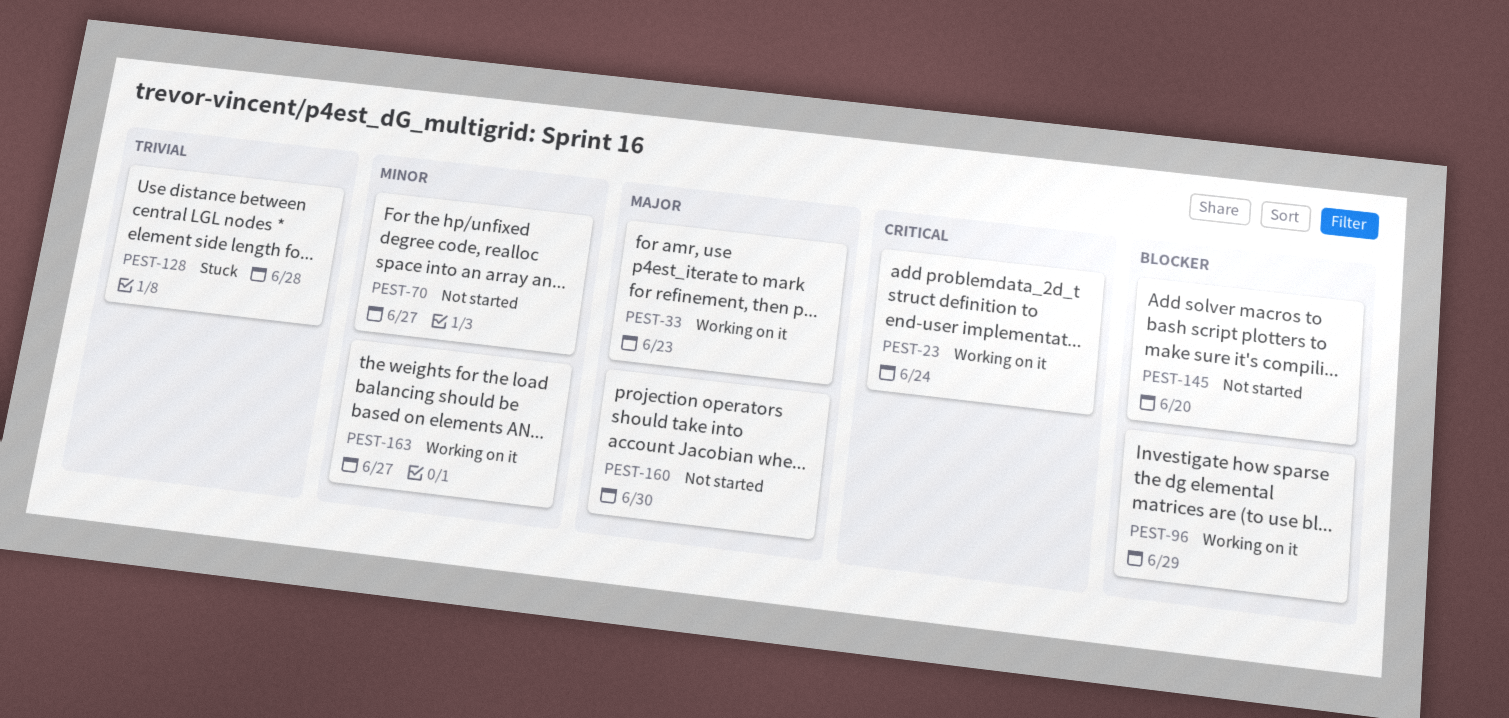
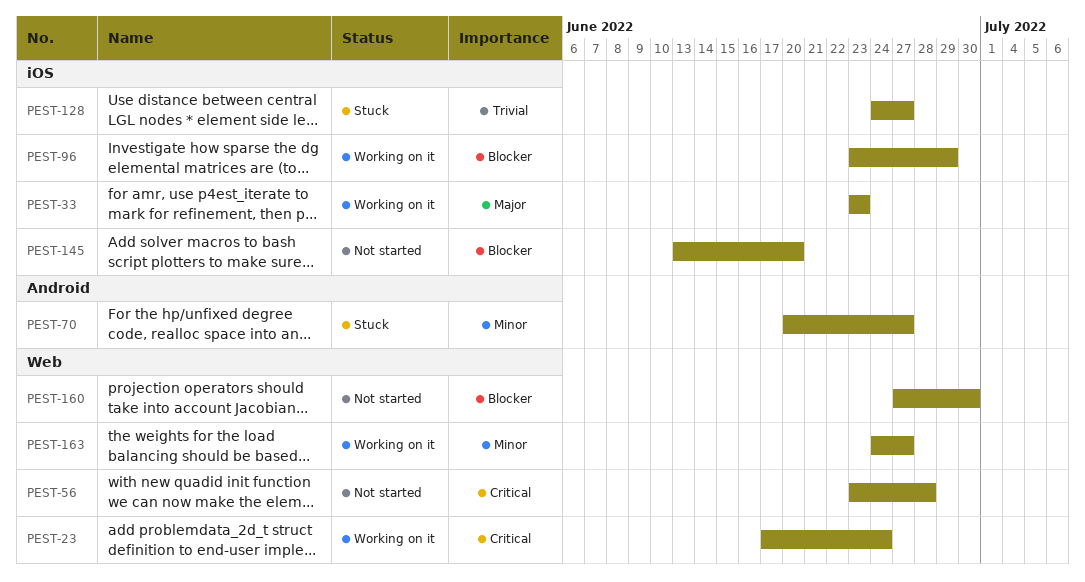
PEST-56: none -> present
PEST-70, status: Not started -> Stuck
PEST-128, due: Jun 28 -> Jun 27
PEST-160, priority: Major -> Blocker

